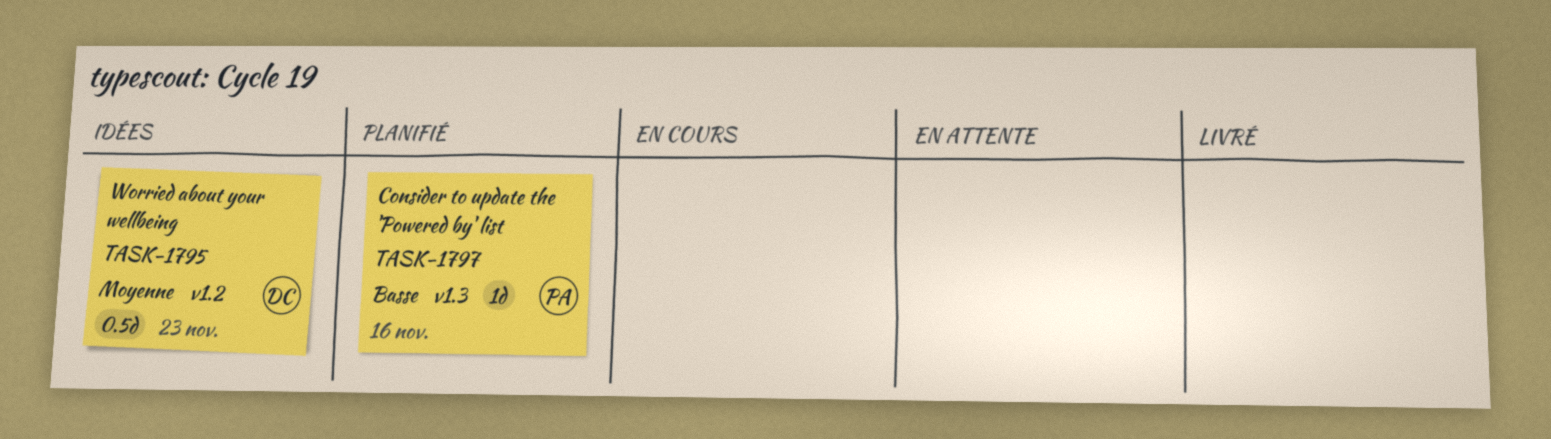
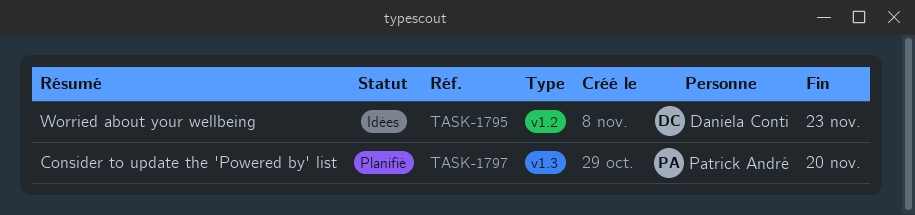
TASK-1797, due: Nov 16 -> Nov 20

